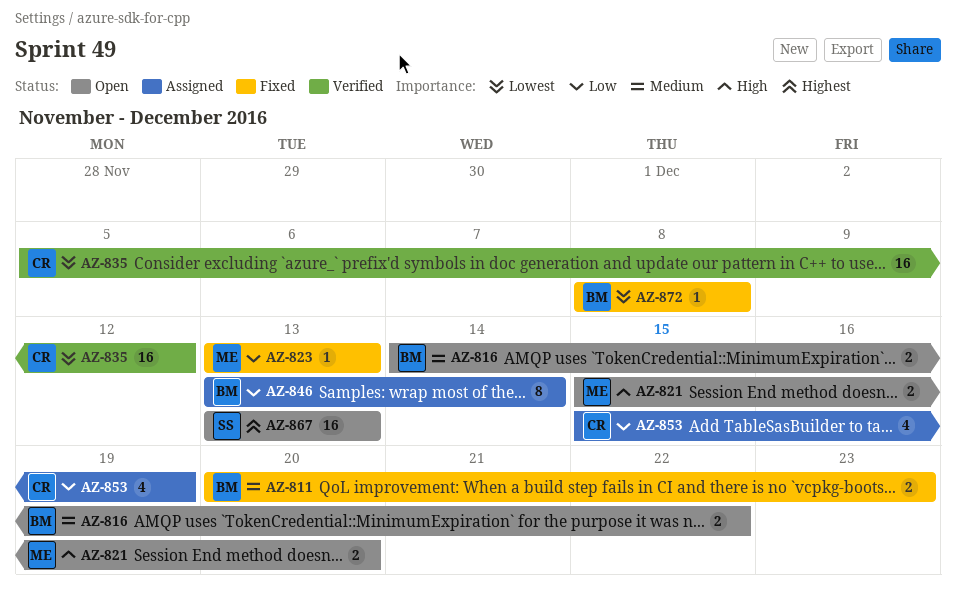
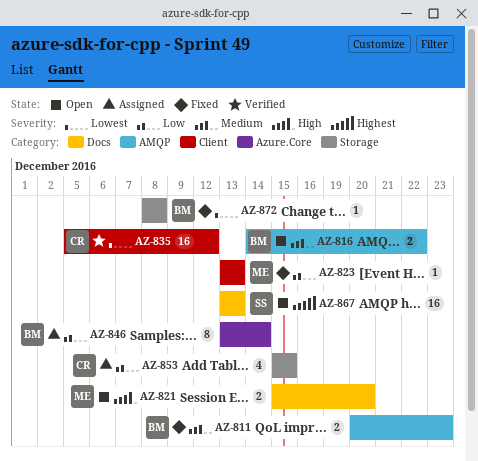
AZ-853, due: Dec 19 -> Dec 15

